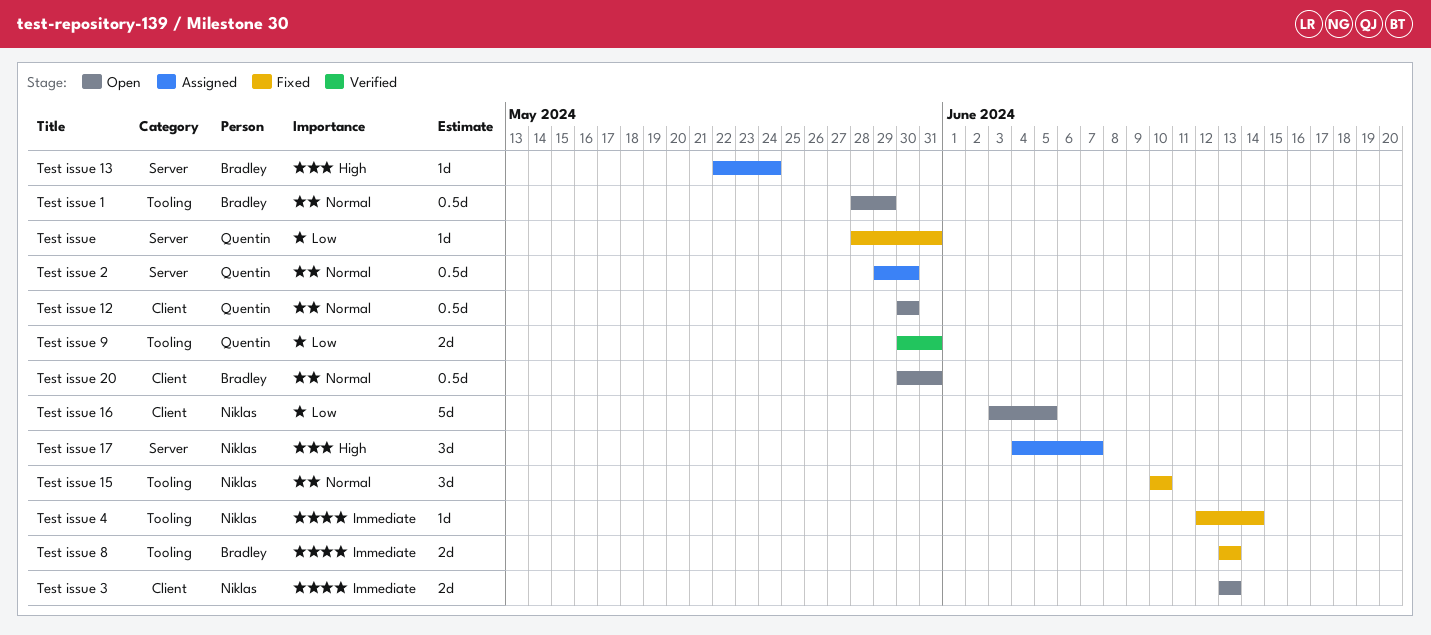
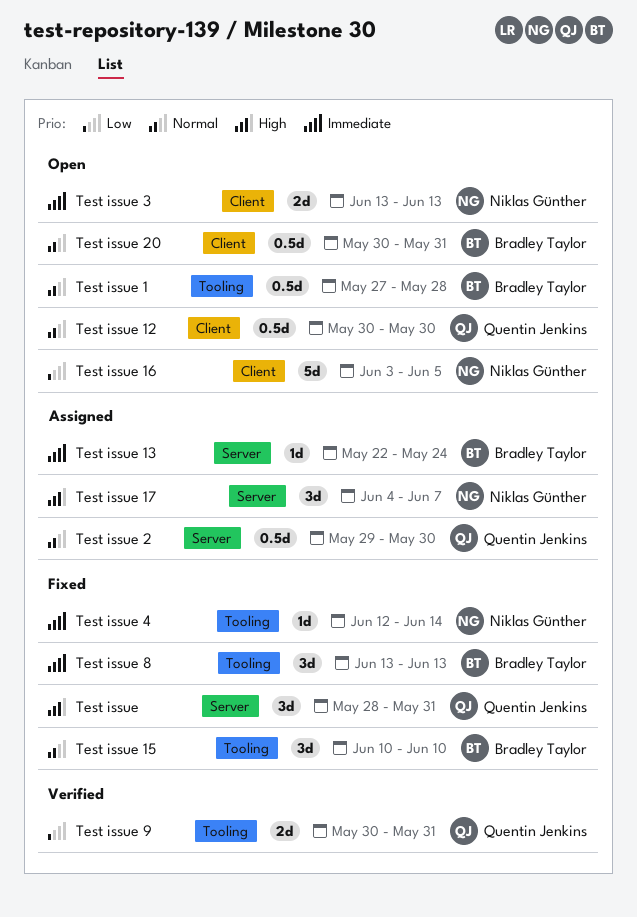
Test issue, priority: Low -> High
Test issue, estimate: 1d -> 3d
Test issue 1, start: May 28 -> May 27
Test issue 1, due: May 29 -> May 28
Test issue 13, priority: High -> Immediate
Test issue 15, owner: Niklas Günther -> Bradley Taylor
Test issue 8, estimate: 2d -> 3d

